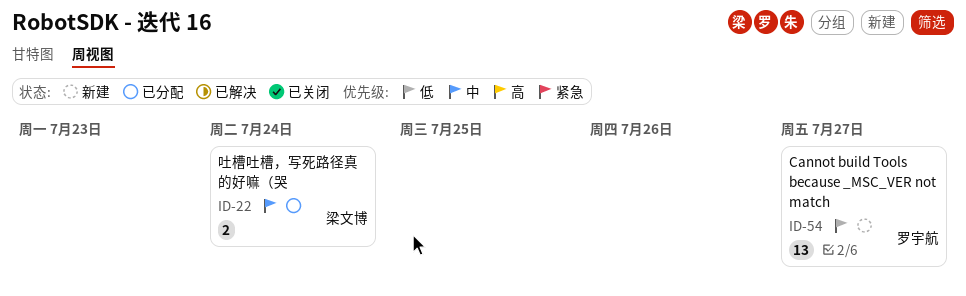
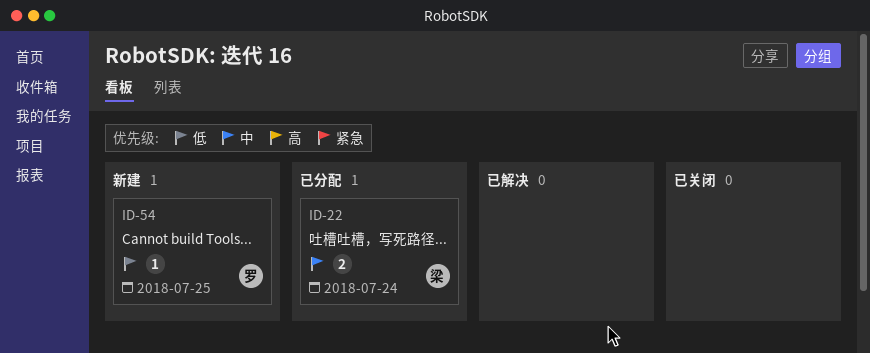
ID-54, estimate: 13 -> 1
ID-54, due: Jul 27 -> Jul 25

